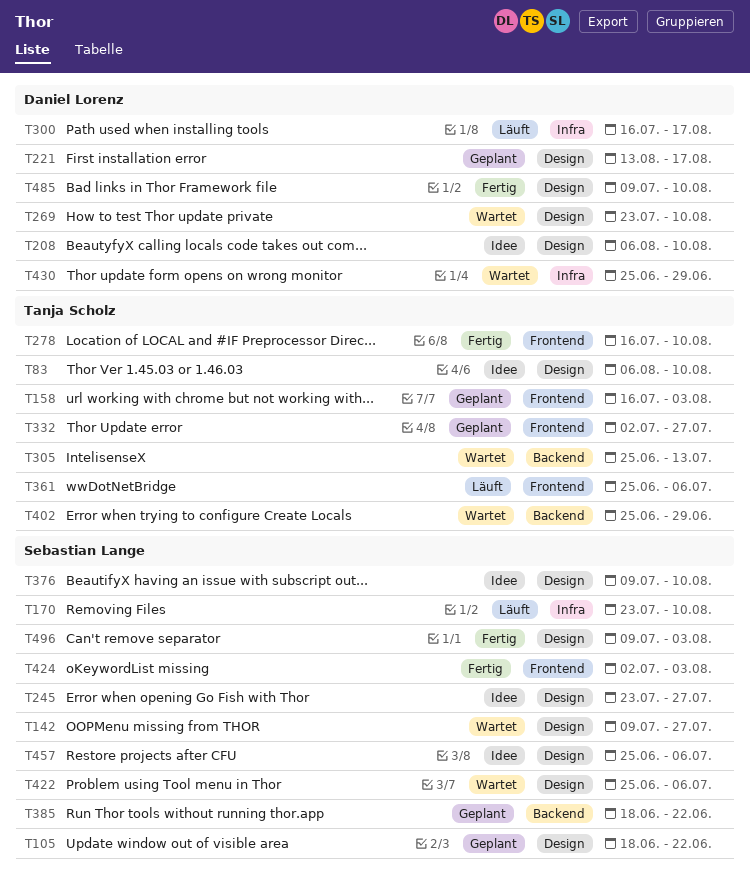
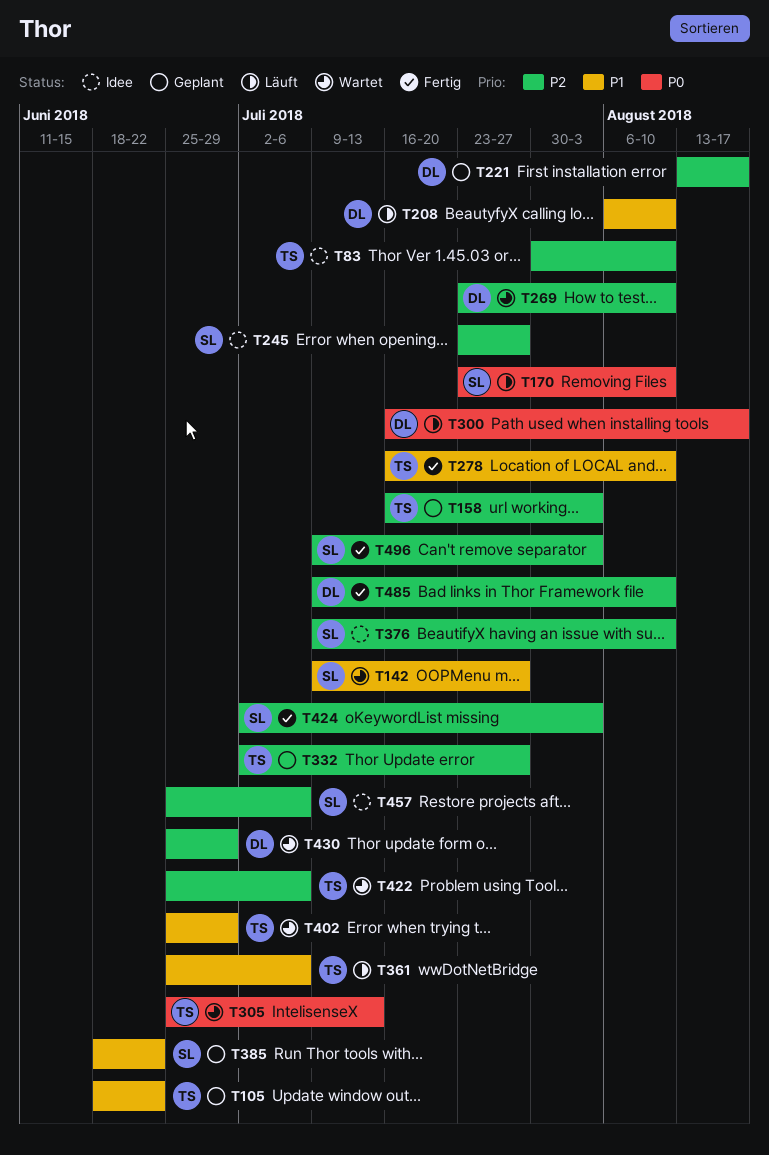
T83, start: Aug 6 -> Jul 30
T105, owner: Sebastian Lange -> Tanja Scholz
T208, status: Idee -> Läuft
T422, owner: Sebastian Lange -> Tanja Scholz

